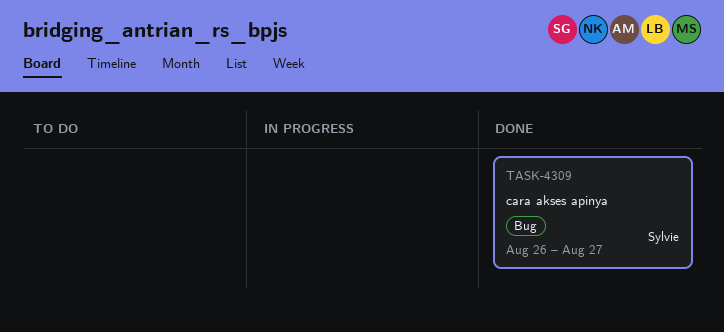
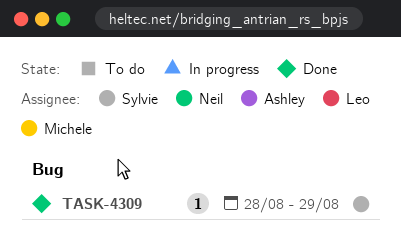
TASK-4309, start: Aug 26 -> Aug 28
TASK-4309, due: Aug 27 -> Aug 29

